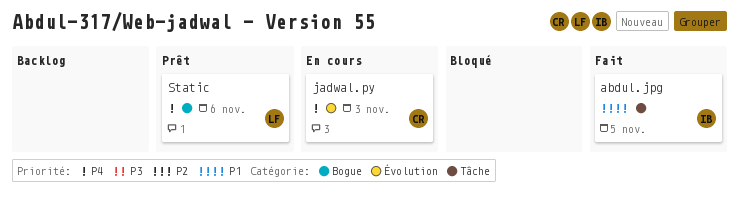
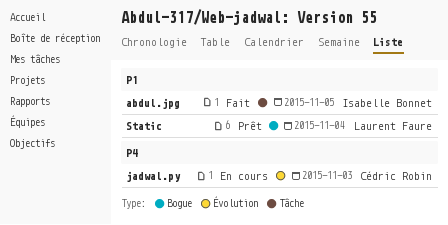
Static, priority: P4 -> P1
Static, day: Nov 6 -> Nov 4

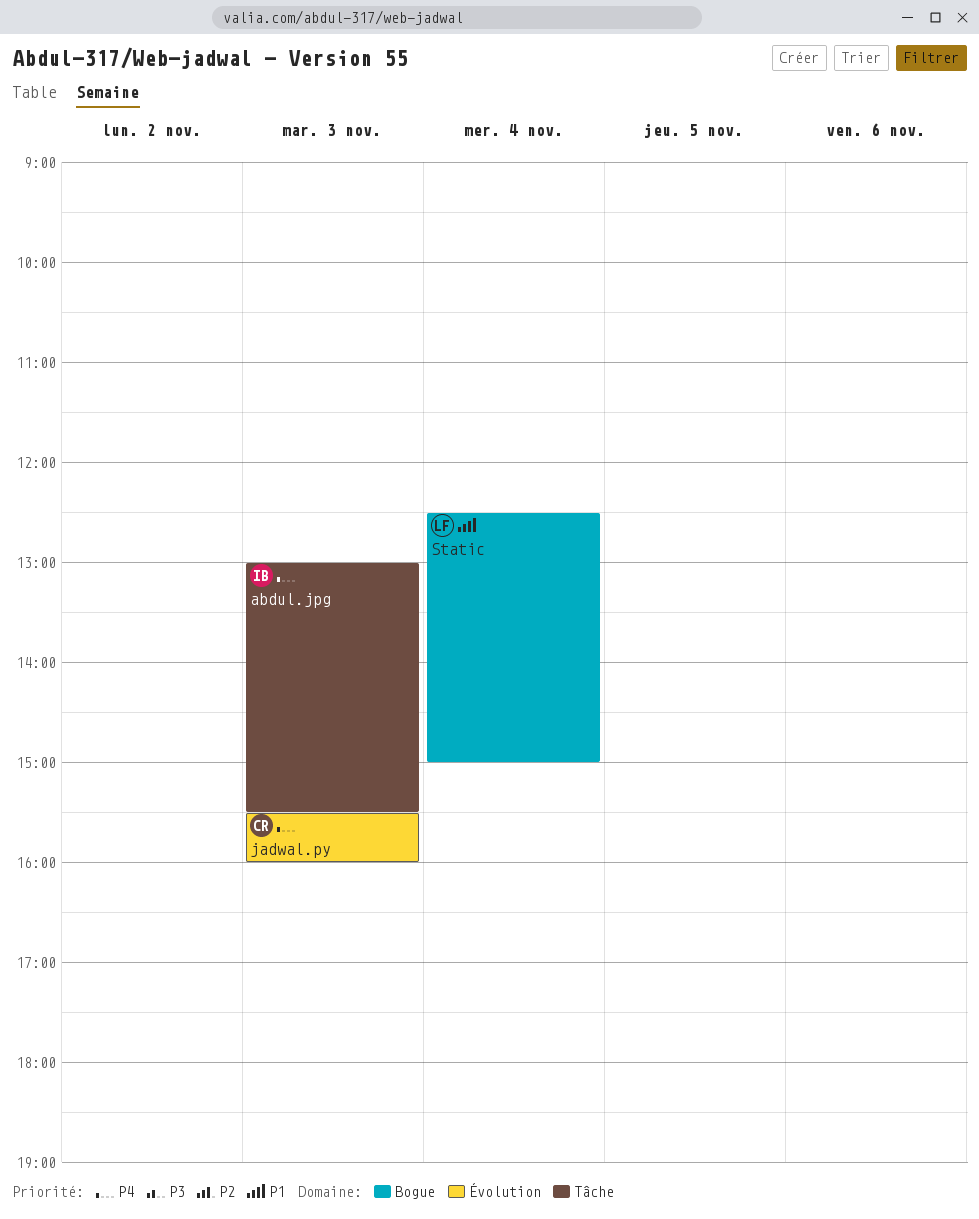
abdul.jpg, priority: P1 -> P4
abdul.jpg, day: Nov 5 -> Nov 3

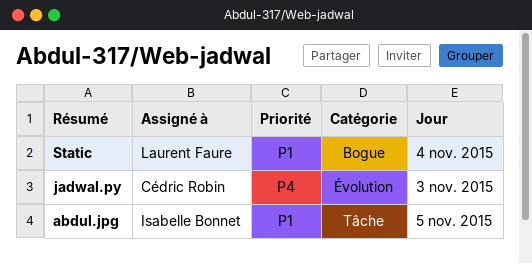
abdul.jpg, priority: P4 -> P1
abdul.jpg, day: Nov 3 -> Nov 5

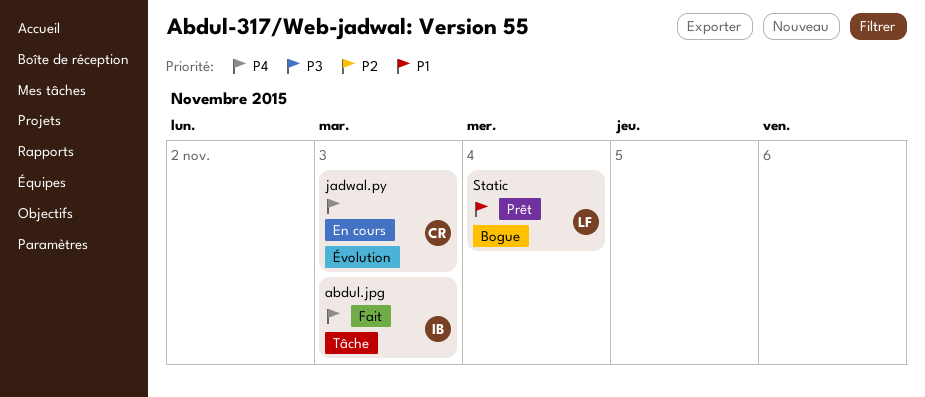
abdul.jpg, priority: P1 -> P4
abdul.jpg, day: Nov 5 -> Nov 3

